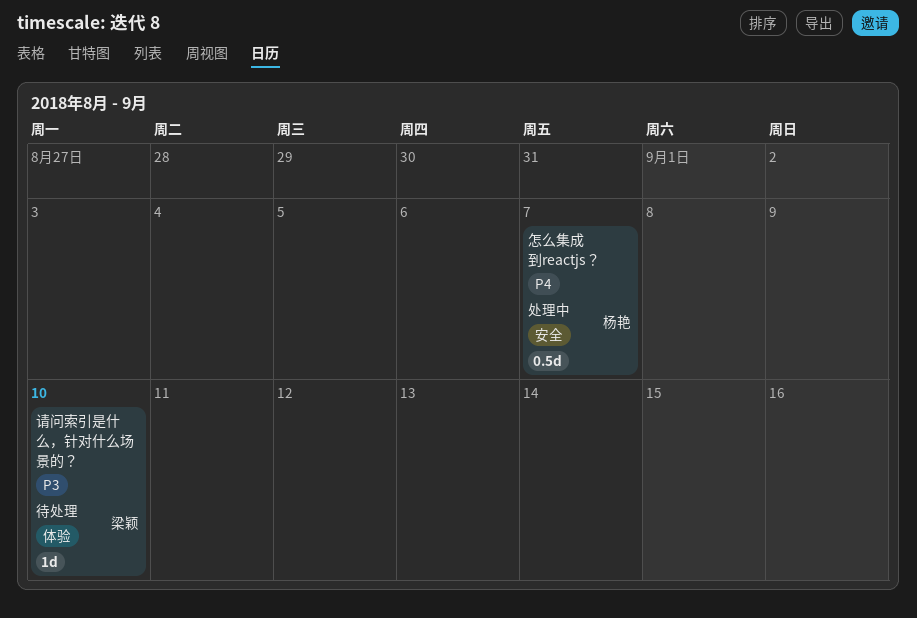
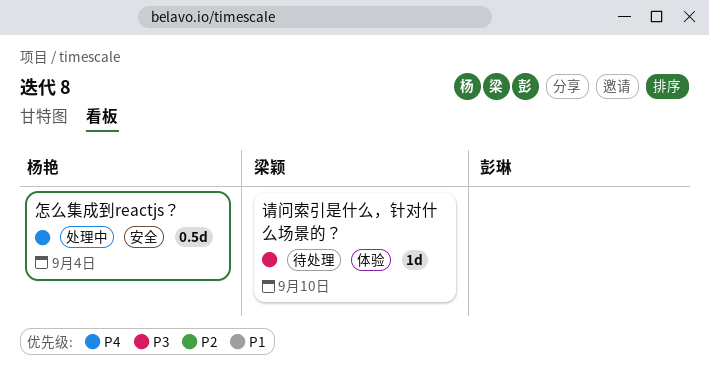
怎么集成到reactjs？, due: Sep 7 -> Sep 4

